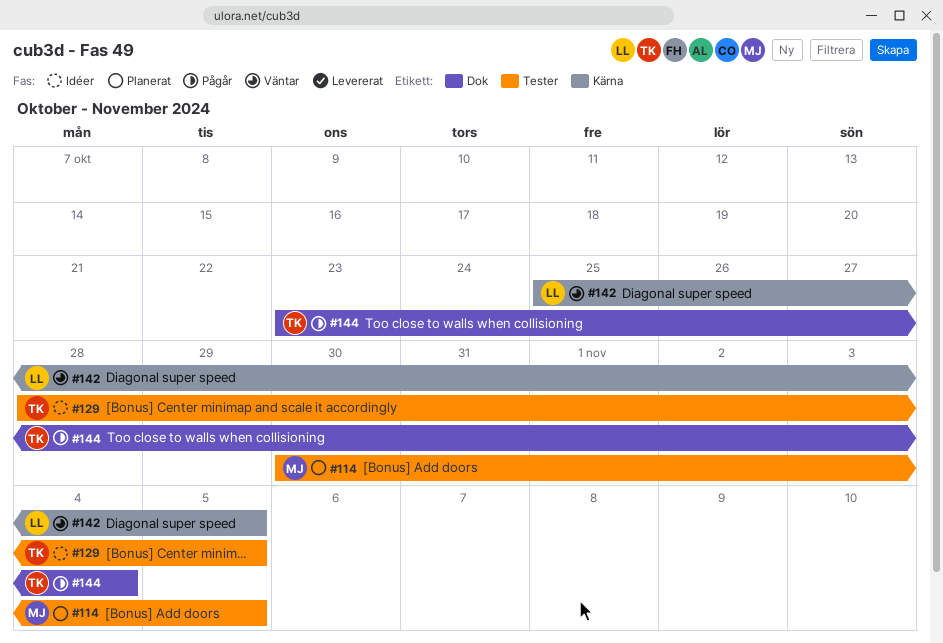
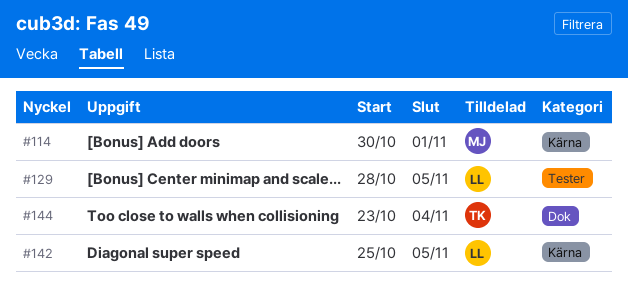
#114, label: Tester -> Kärna
#114, due: Nov 5 -> Nov 1
#129, owner: TK -> LL

